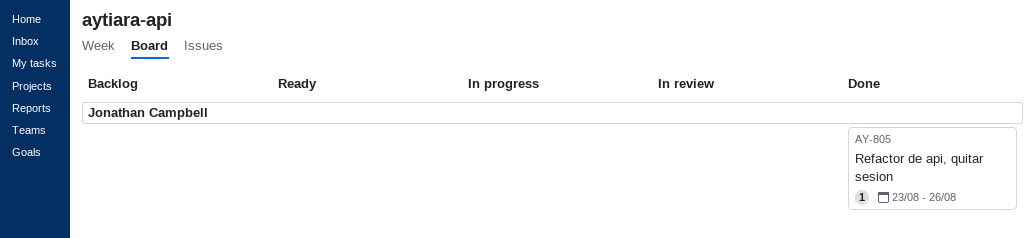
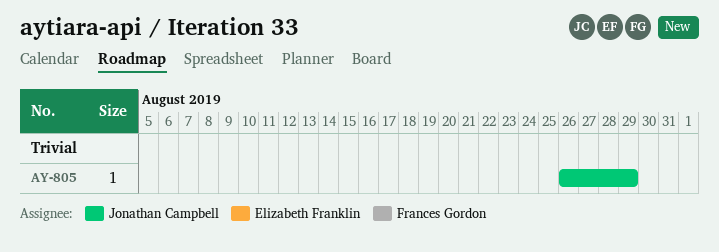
AY-805, start: Aug 23 -> Aug 26
AY-805, due: Aug 26 -> Aug 29

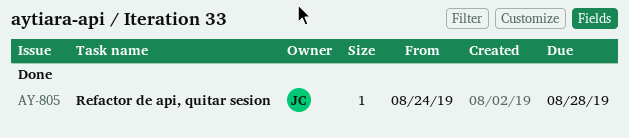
AY-805, start: Aug 26 -> Aug 24
AY-805, due: Aug 29 -> Aug 28

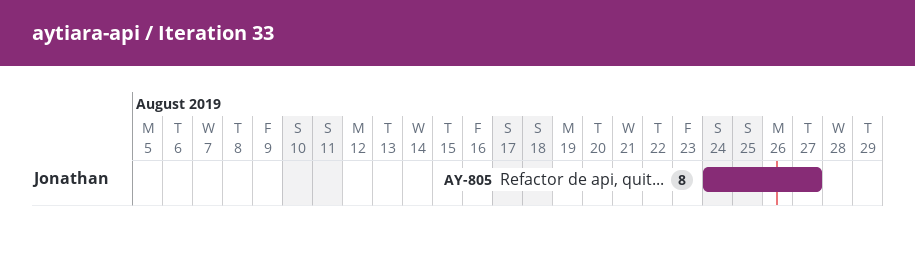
AY-805, estimate: 1 -> 8
AY-805, due: Aug 28 -> Aug 27

